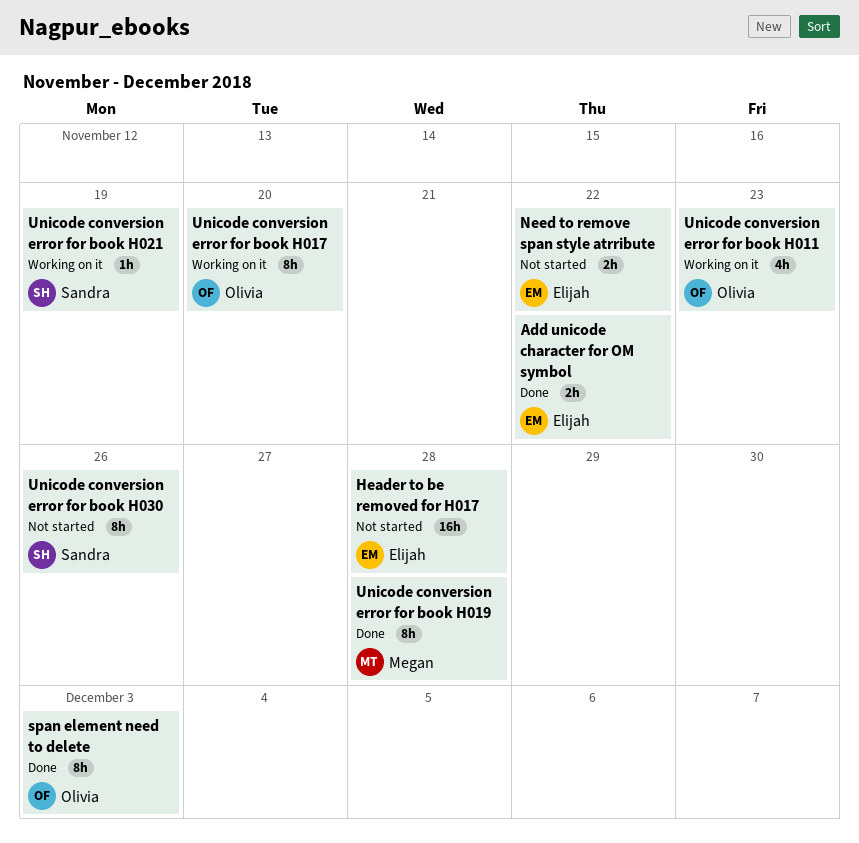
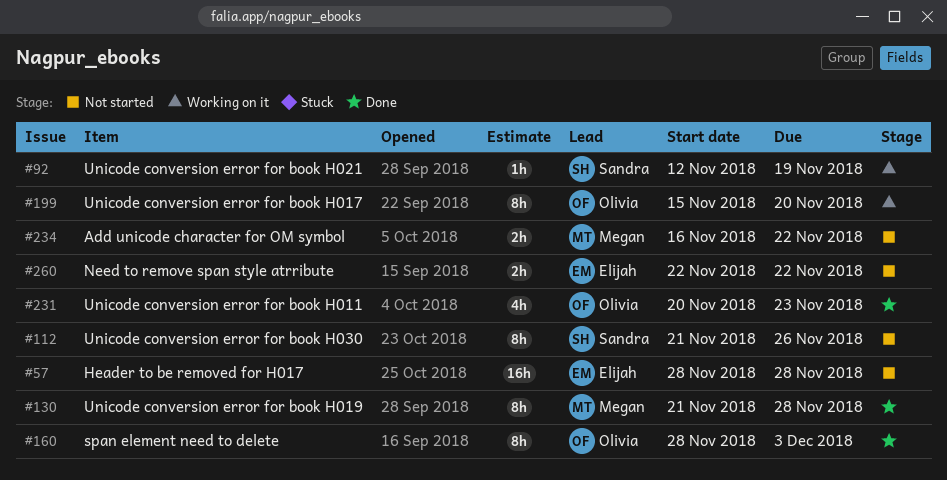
Add unicode character for OM symbol, status: Done -> Not started
Add unicode character for OM symbol, owner: Elijah -> Megan
Unicode conversion error for book H011, status: Working on it -> Done

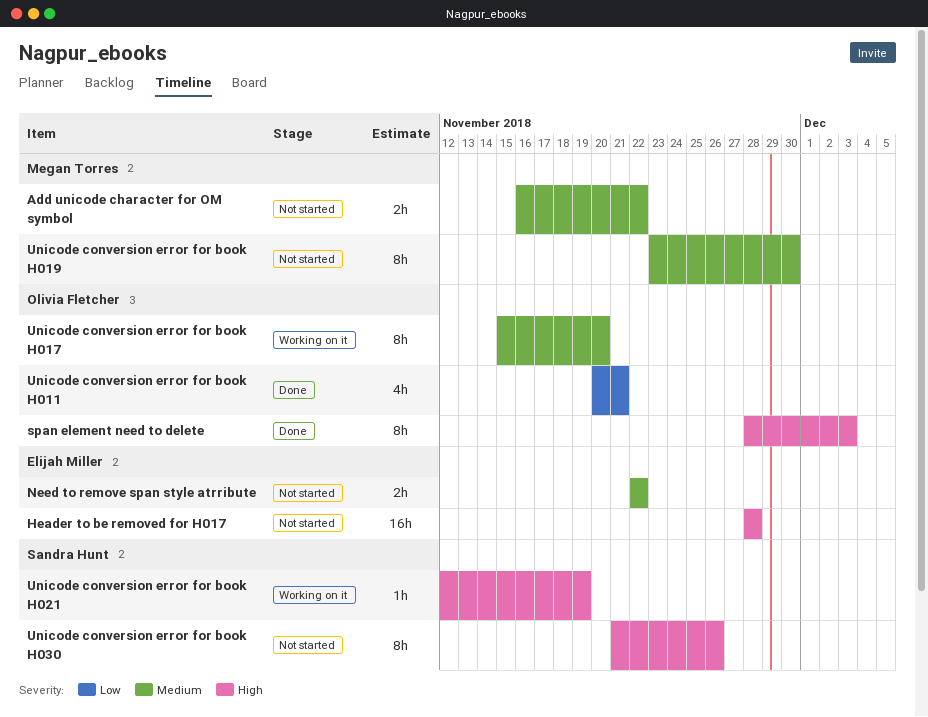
Unicode conversion error for book H011, due: Nov 23 -> Nov 21
Unicode conversion error for book H019, status: Done -> Not started
Unicode conversion error for book H019, start: Nov 21 -> Nov 23
Unicode conversion error for book H019, due: Nov 28 -> Nov 30

